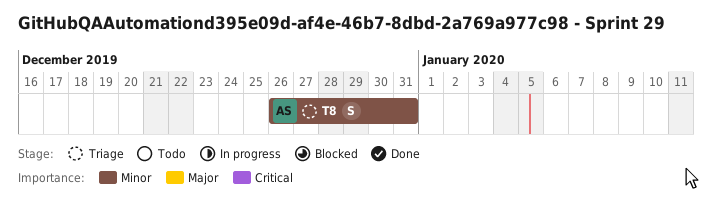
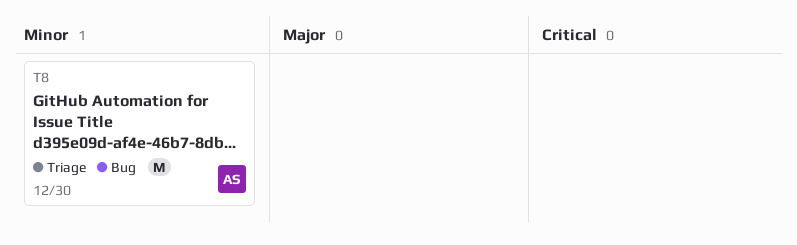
T8, estimate: S -> M
T8, due: Dec 31 -> Dec 30

